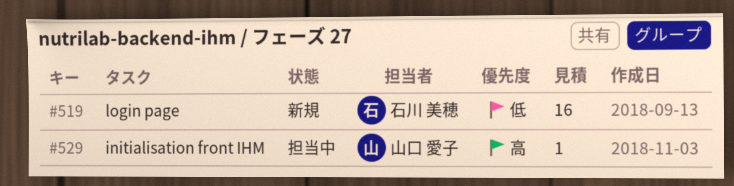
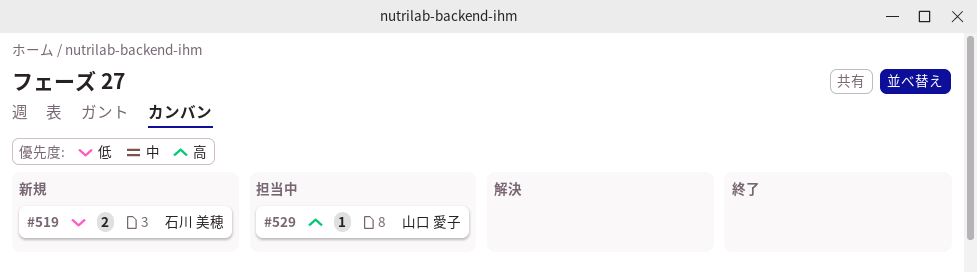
#519, estimate: 16 -> 2

